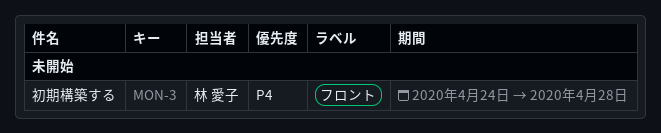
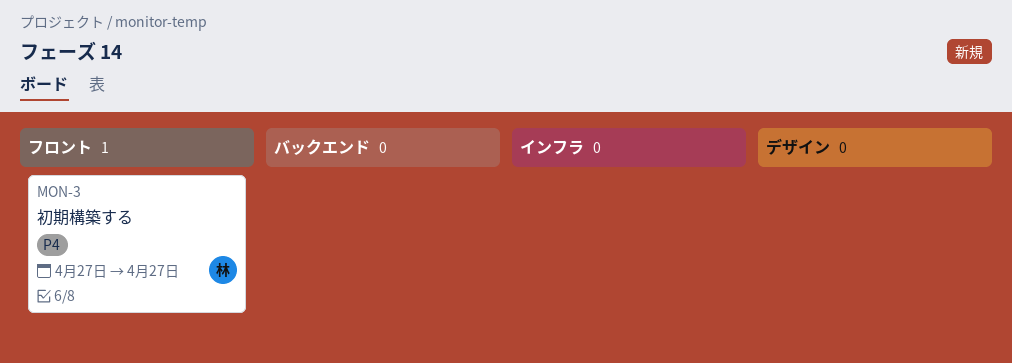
MON-3, start: Apr 24 -> Apr 27
MON-3, due: Apr 28 -> Apr 27

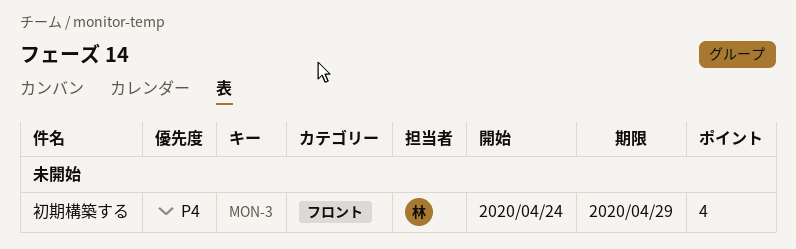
MON-3, start: Apr 27 -> Apr 24
MON-3, due: Apr 27 -> Apr 29

